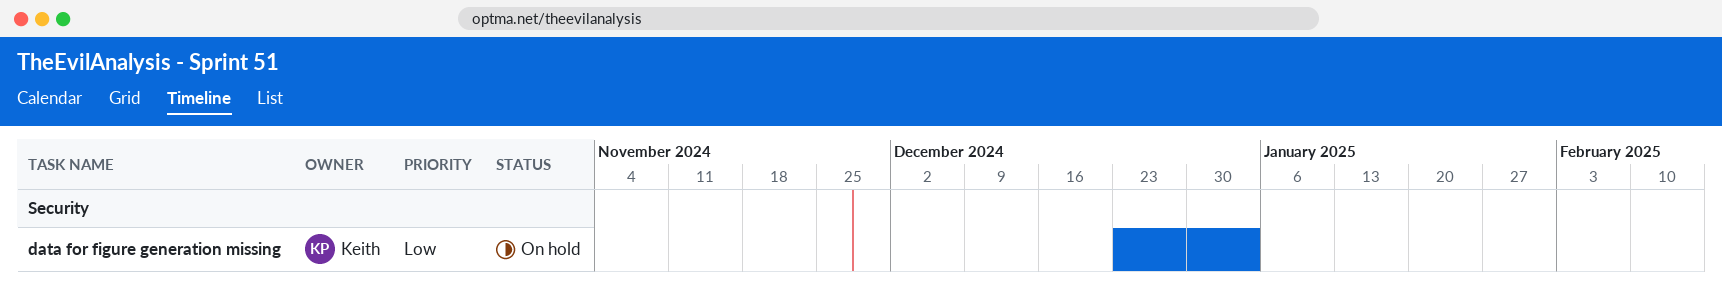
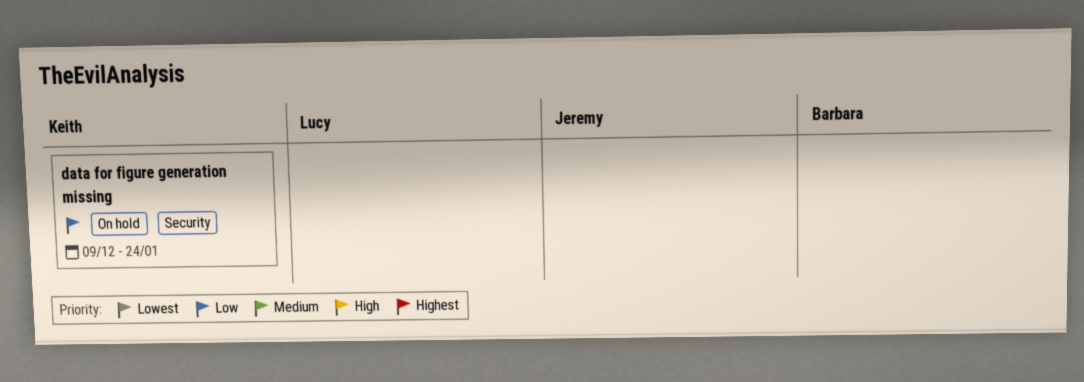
data for figure generation missing, start: Dec 23 -> Dec 9
data for figure generation missing, due: Jan 3 -> Jan 24

